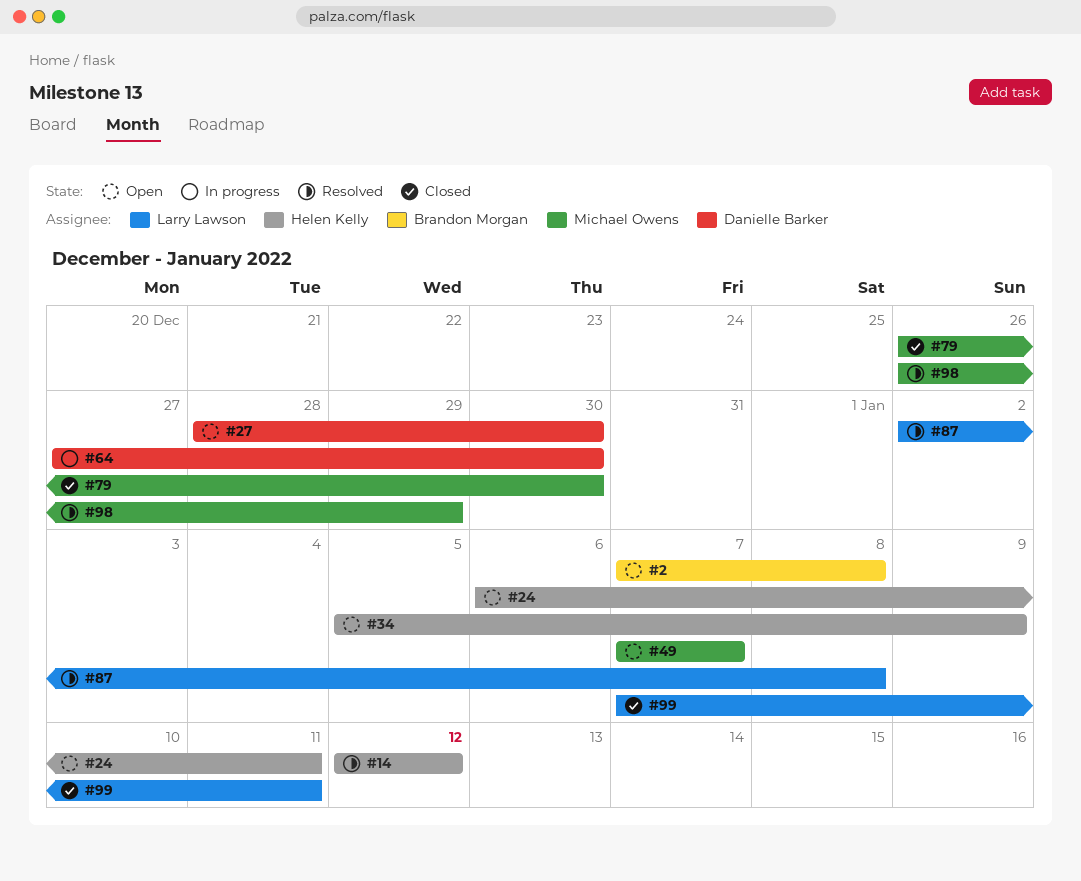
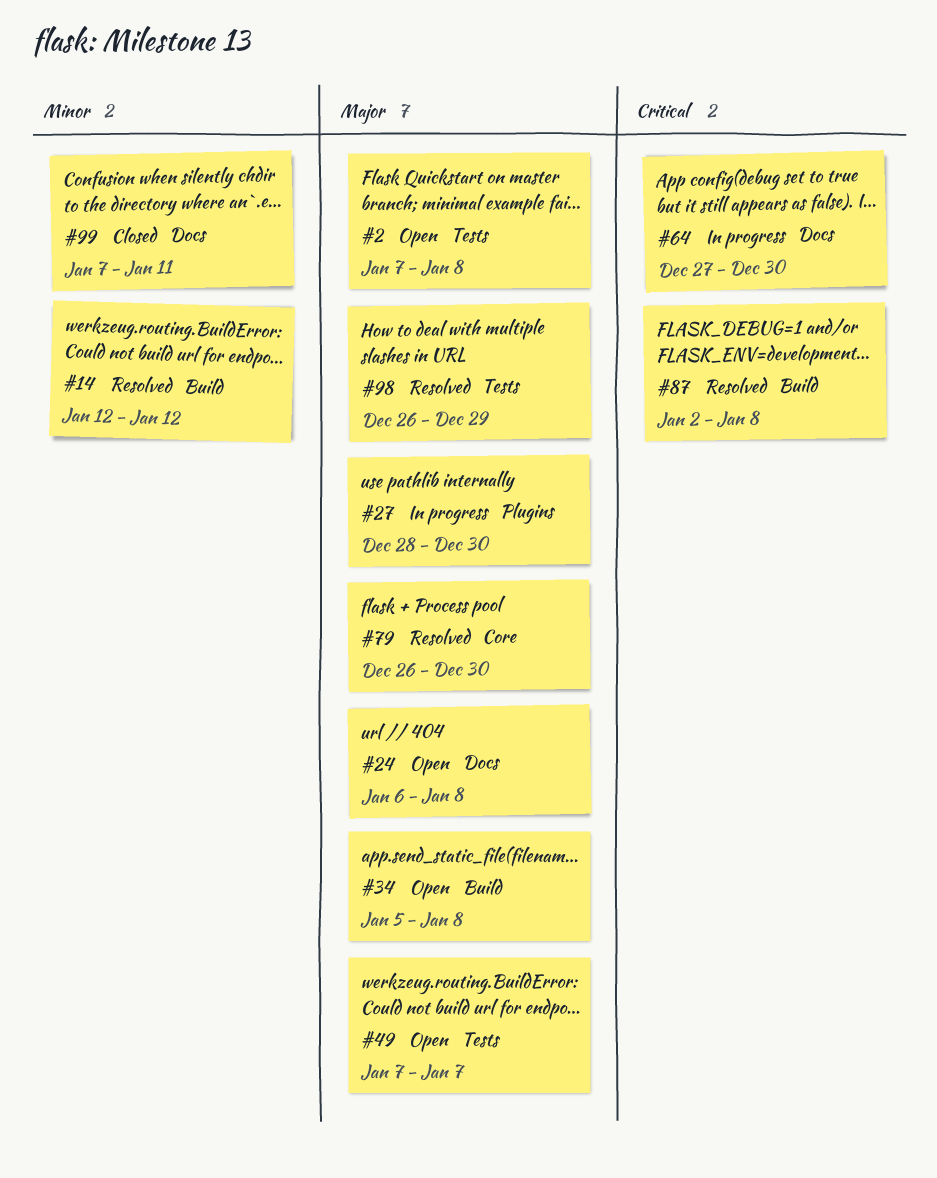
#24, due: Jan 11 -> Jan 8
#27, status: Open -> In progress
#34, due: Jan 9 -> Jan 8
#79, status: Closed -> Resolved

